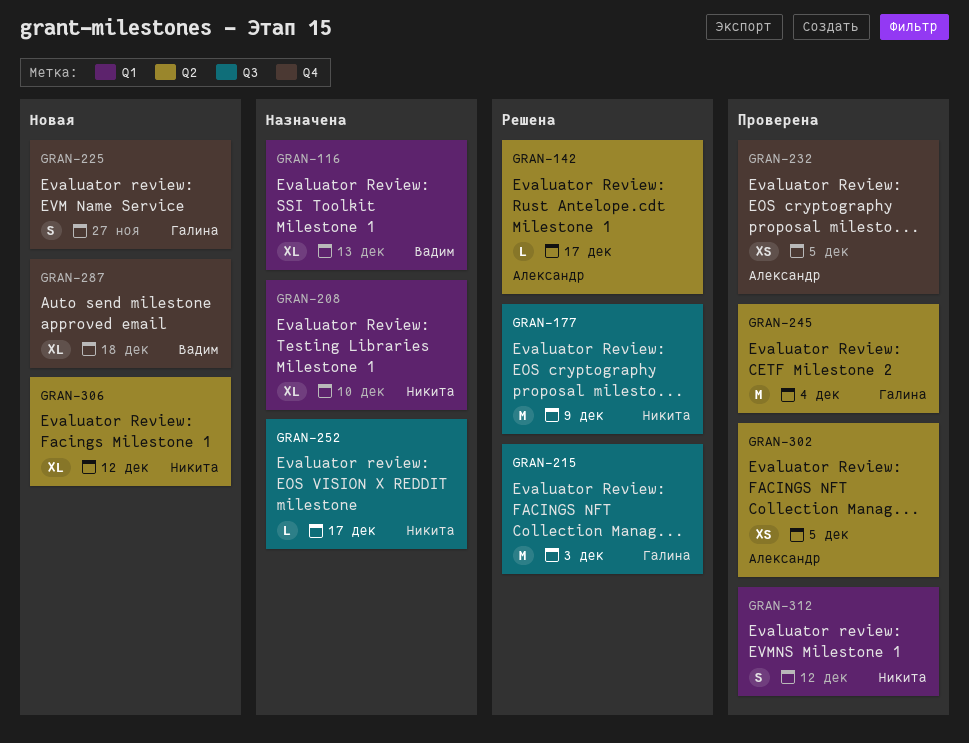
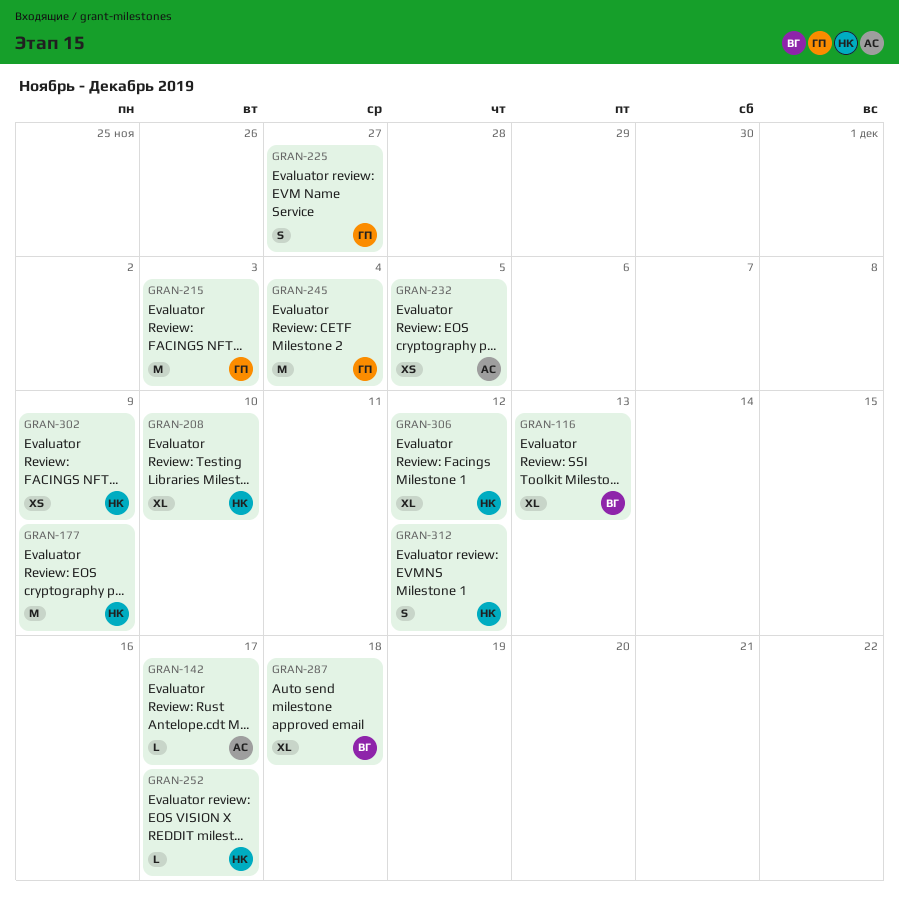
GRAN-302, owner: Александр -> Никита
GRAN-302, due: Dec 5 -> Dec 9

